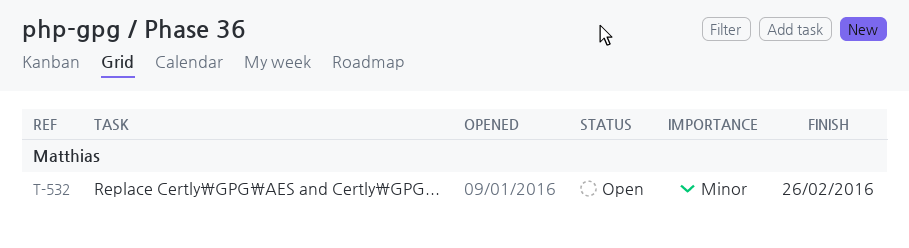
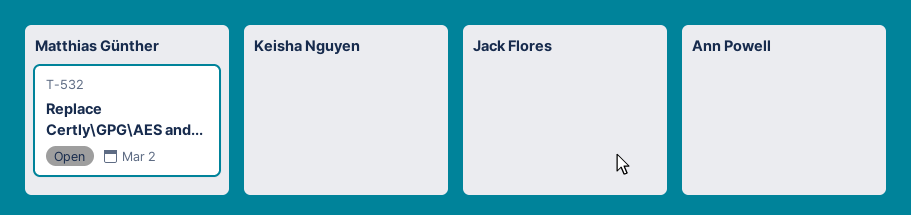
T-532, due: Feb 26 -> Mar 2

